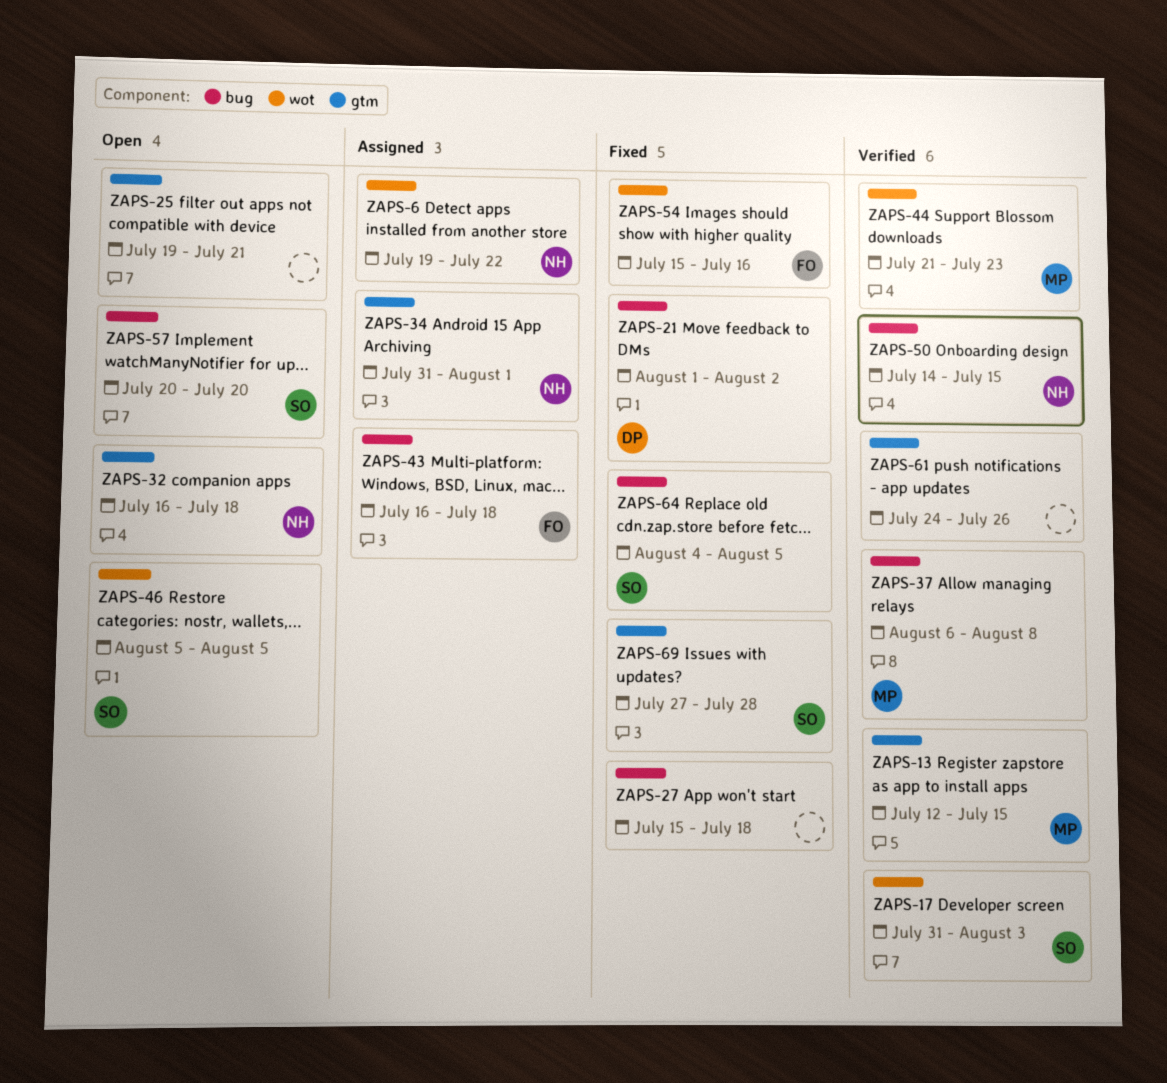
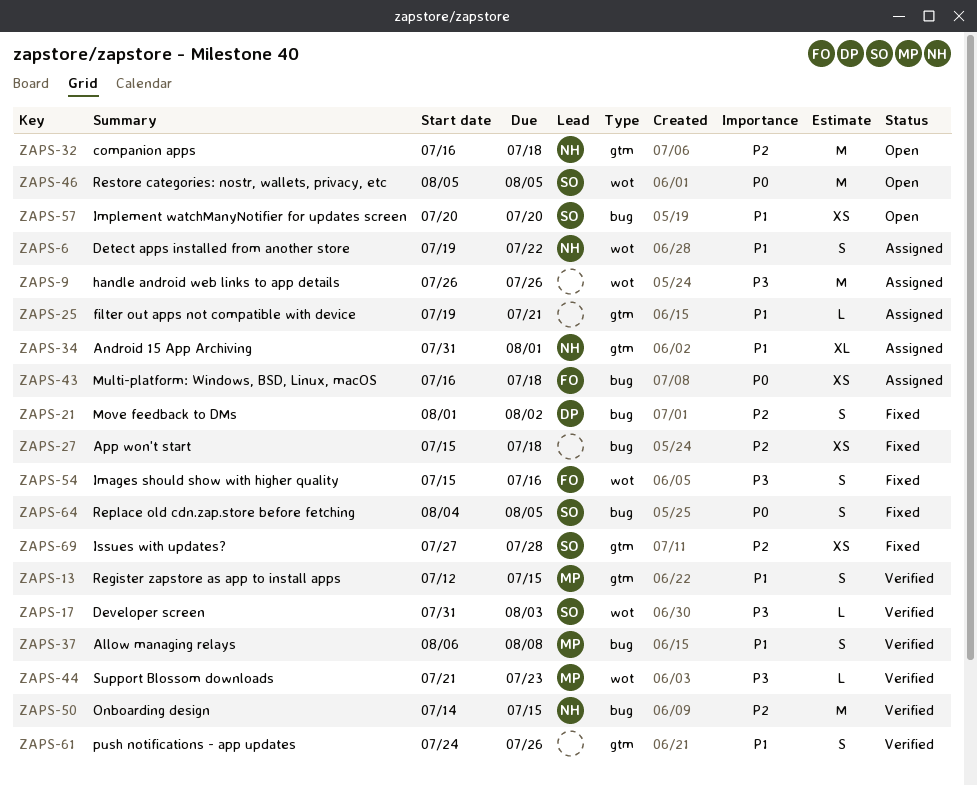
ZAPS-9: none -> present
ZAPS-25, status: Open -> Assigned

